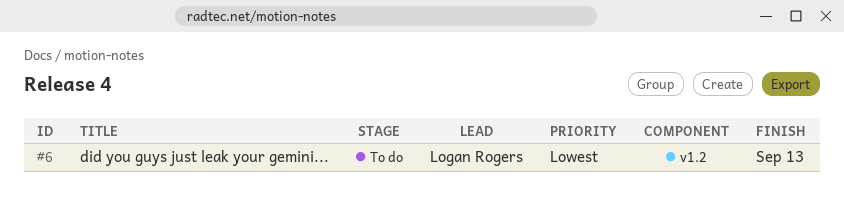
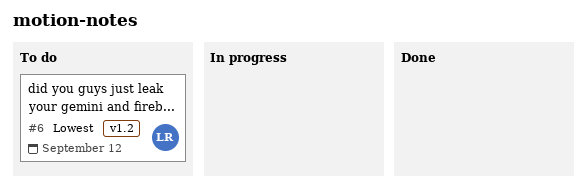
#6, due: Sep 13 -> Sep 12

